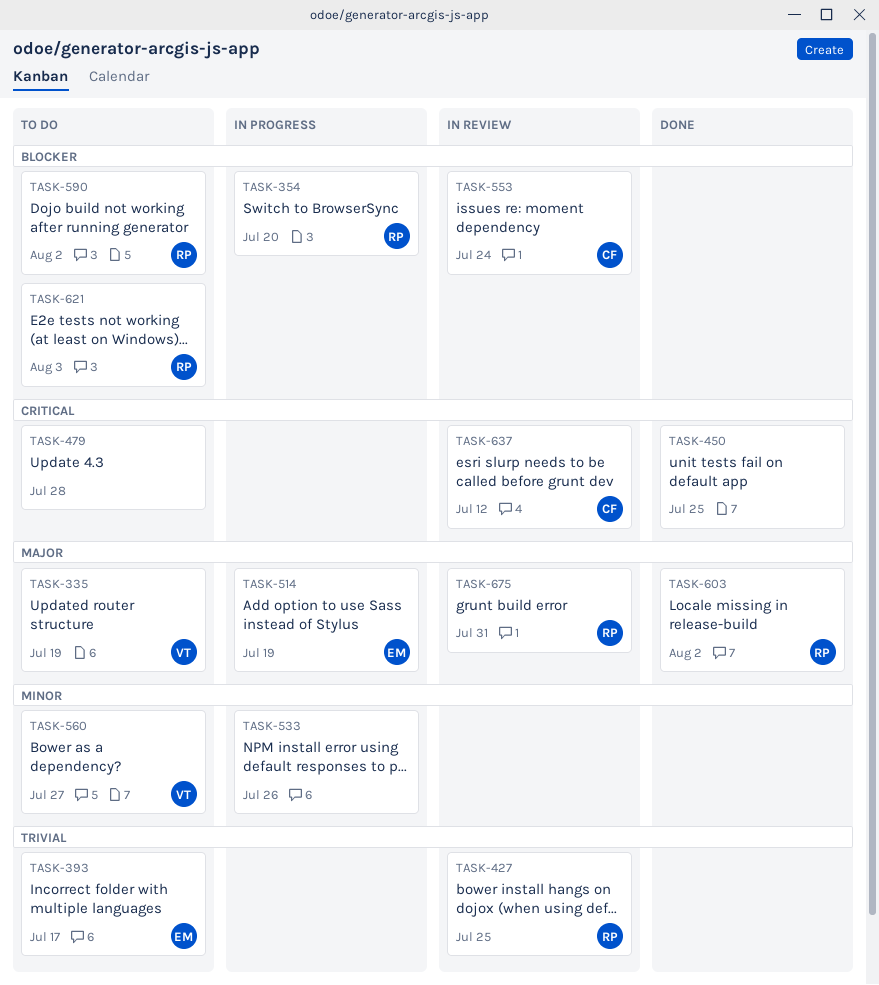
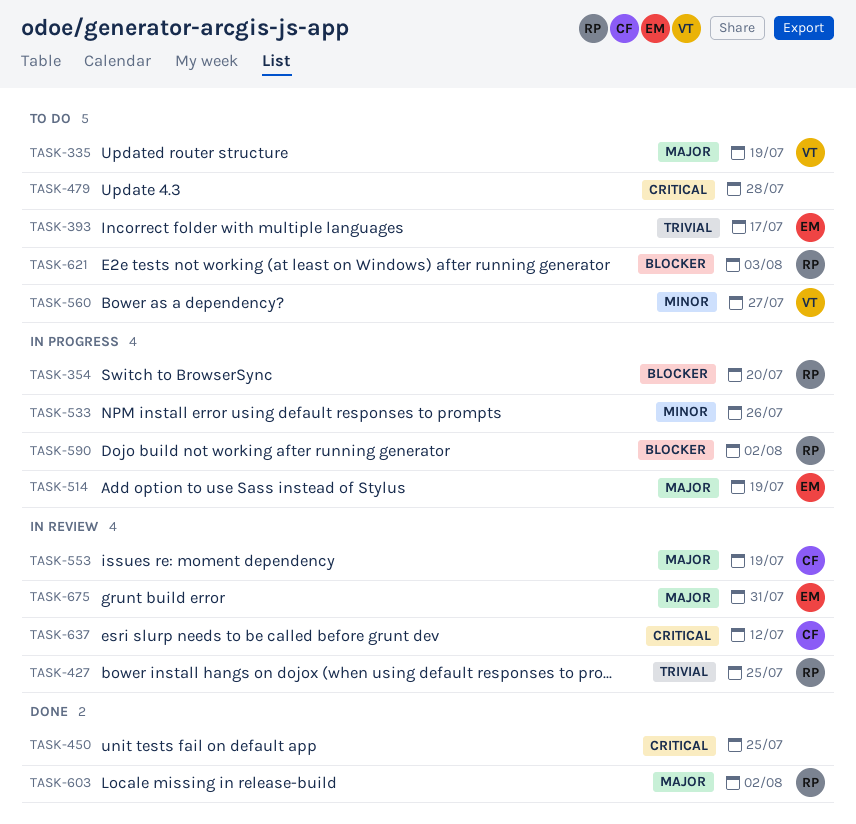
TASK-553, priority: Blocker -> Major
TASK-553, due: Jul 24 -> Jul 19
TASK-590, status: To do -> In progress
TASK-675, owner: RP -> EM

